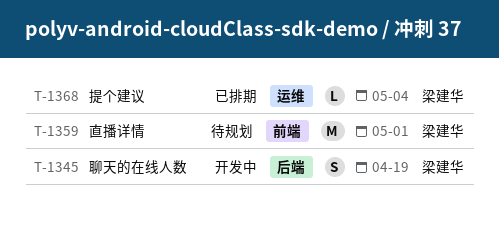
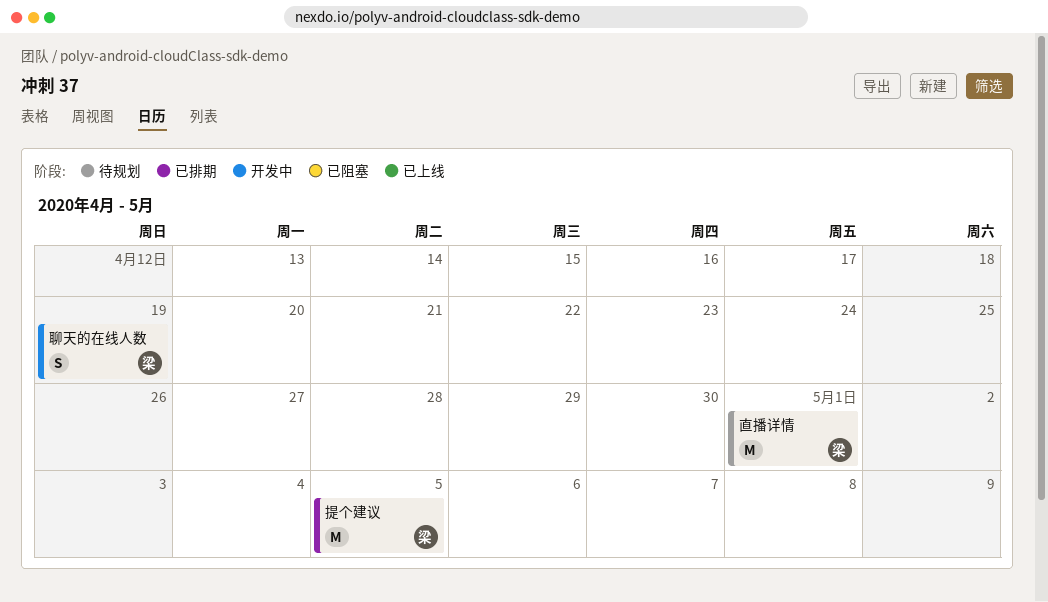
提个建议, estimate: L -> M
提个建议, due: May 4 -> May 5

